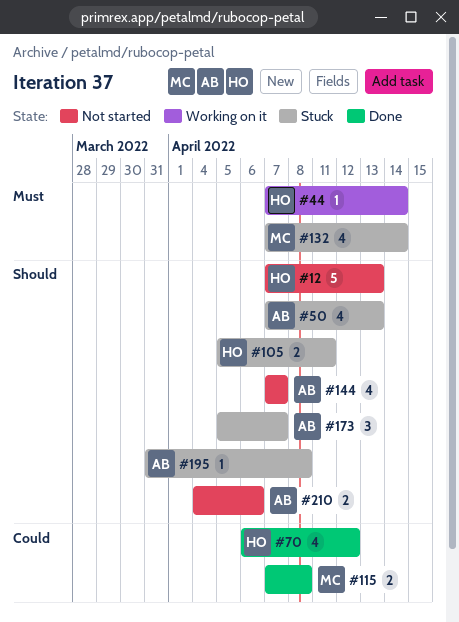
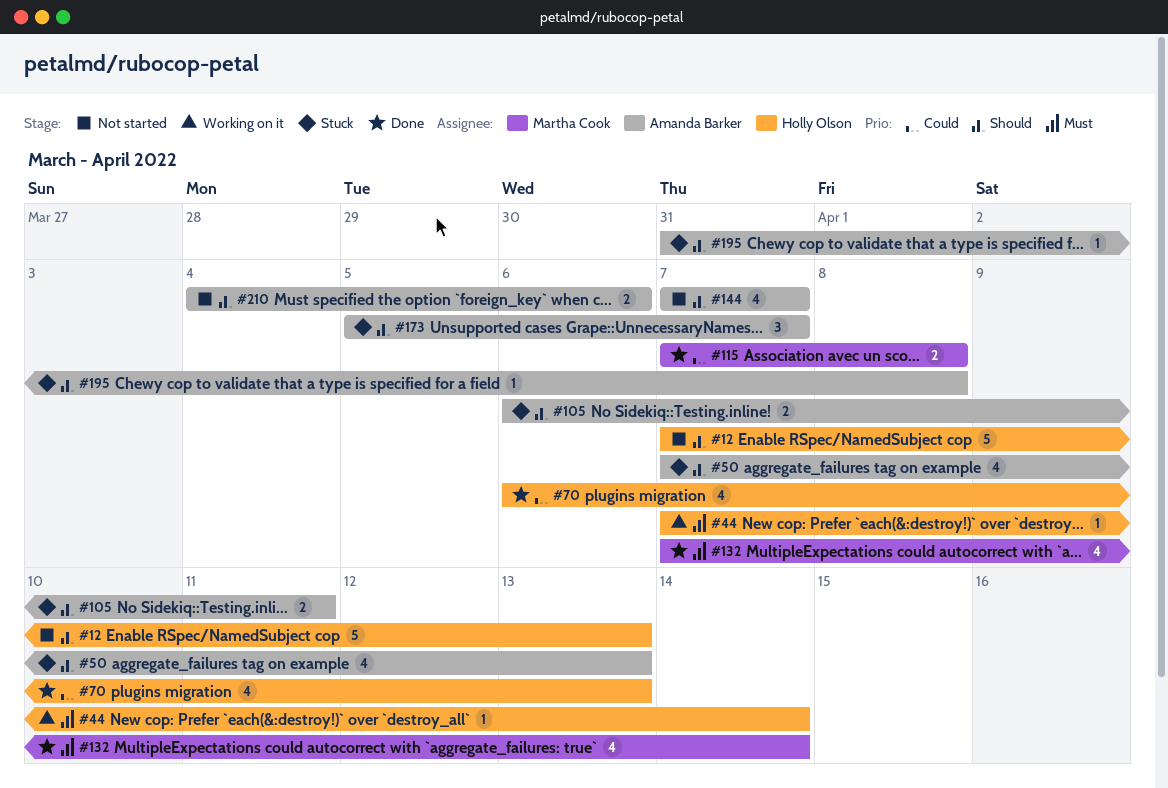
#70, due: Apr 12 -> Apr 13
#105, owner: Holly Olson -> Amanda Barker
#105, start: Apr 5 -> Apr 6
#132, status: Stuck -> Done

